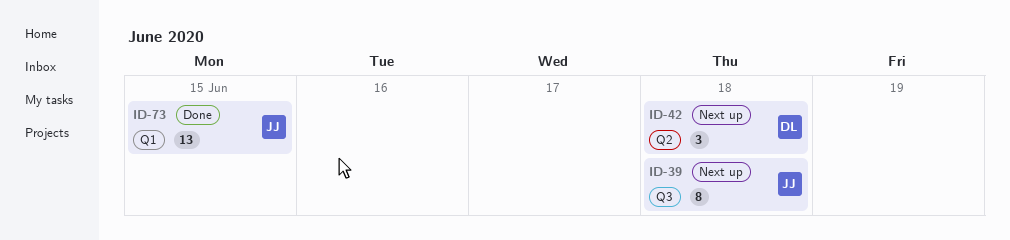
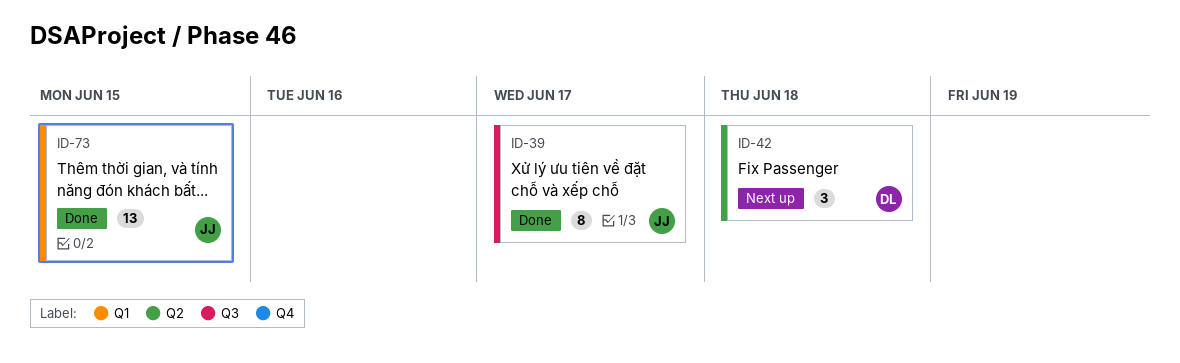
ID-39, status: Next up -> Done
ID-39, due: Jun 18 -> Jun 17

